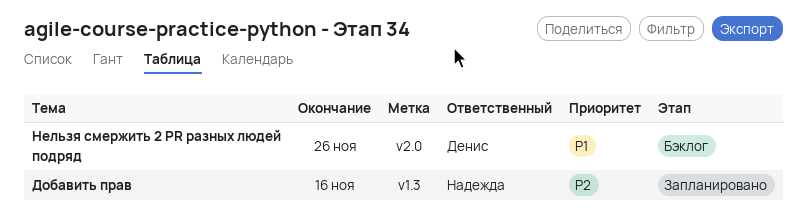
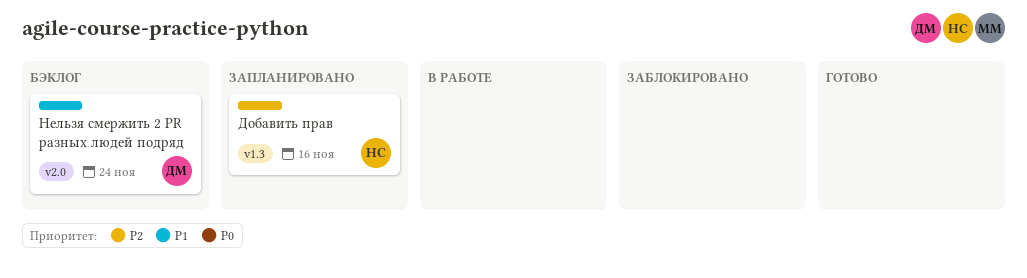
Нельзя смержить 2 PR разных людей подряд, due: Nov 26 -> Nov 24

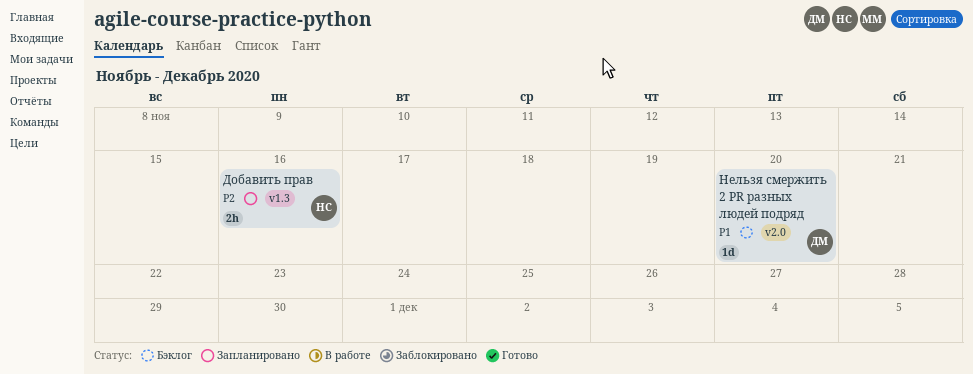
Нельзя смержить 2 PR разных людей подряд, due: Nov 24 -> Nov 20

